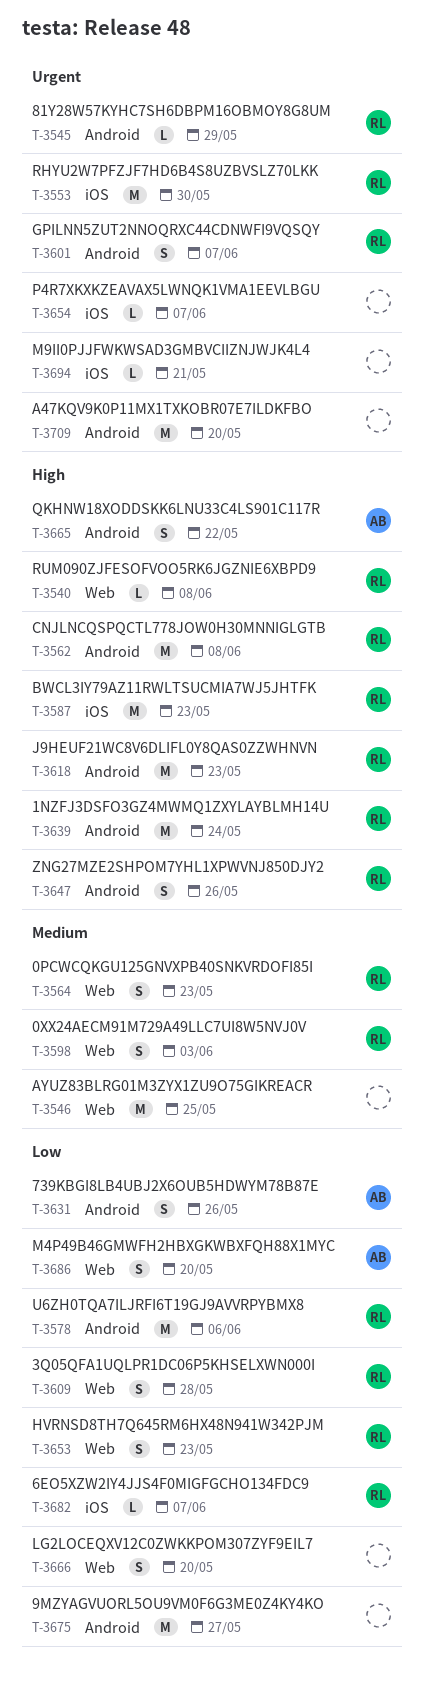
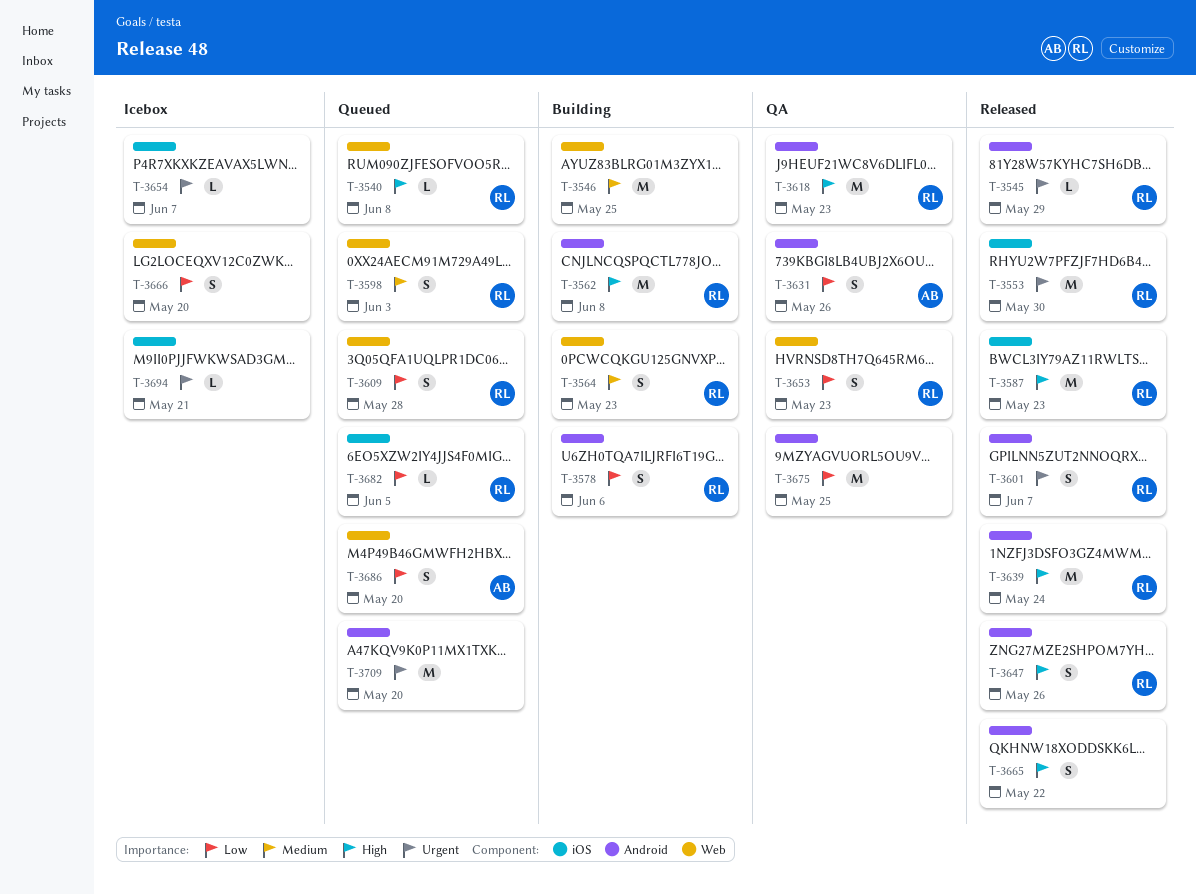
T-3578, estimate: M -> S
T-3665, owner: AB -> none
T-3675, due: May 27 -> May 25
T-3682, due: Jun 7 -> Jun 5

